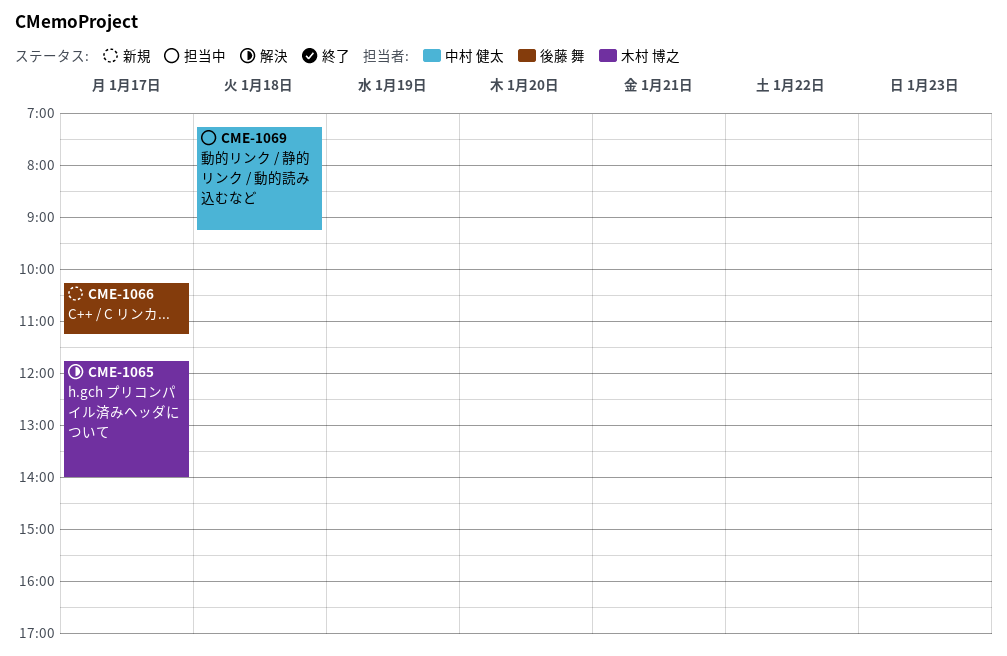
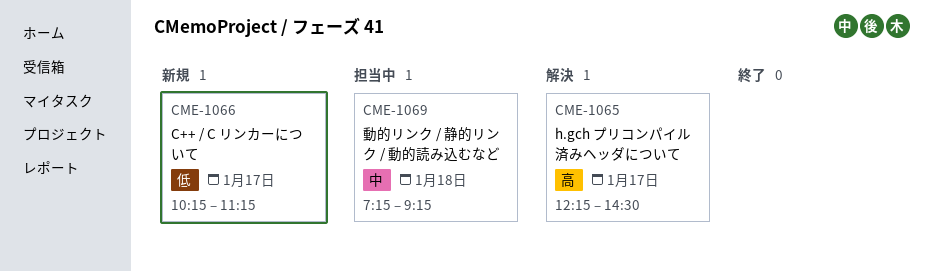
CME-1065, begins: 11:45 -> 12:15
CME-1065, ends: 14:00 -> 14:30

